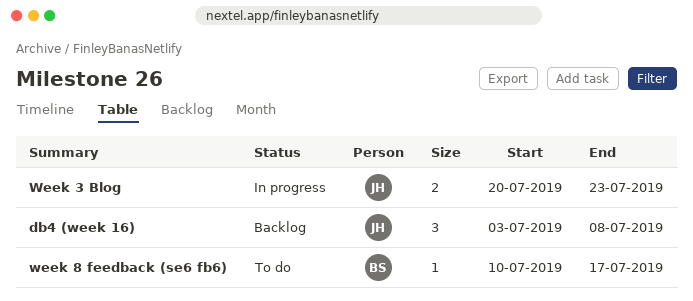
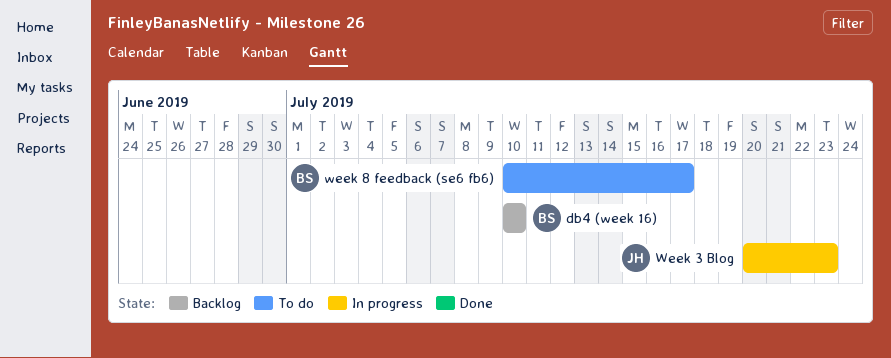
db4 (week 16), owner: JH -> BS
db4 (week 16), start: Jul 3 -> Jul 10
db4 (week 16), due: Jul 8 -> Jul 10

